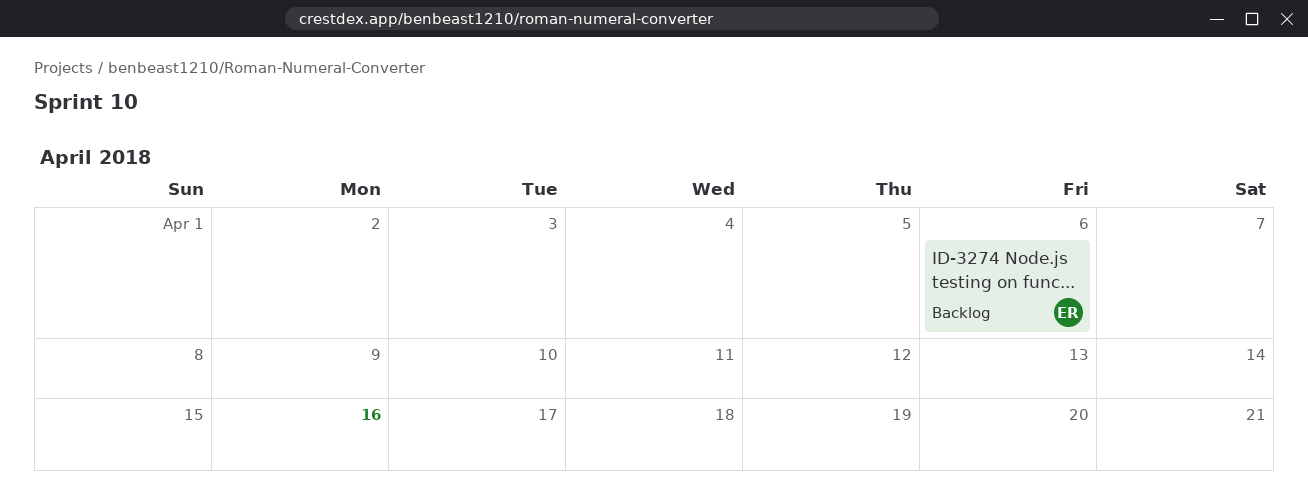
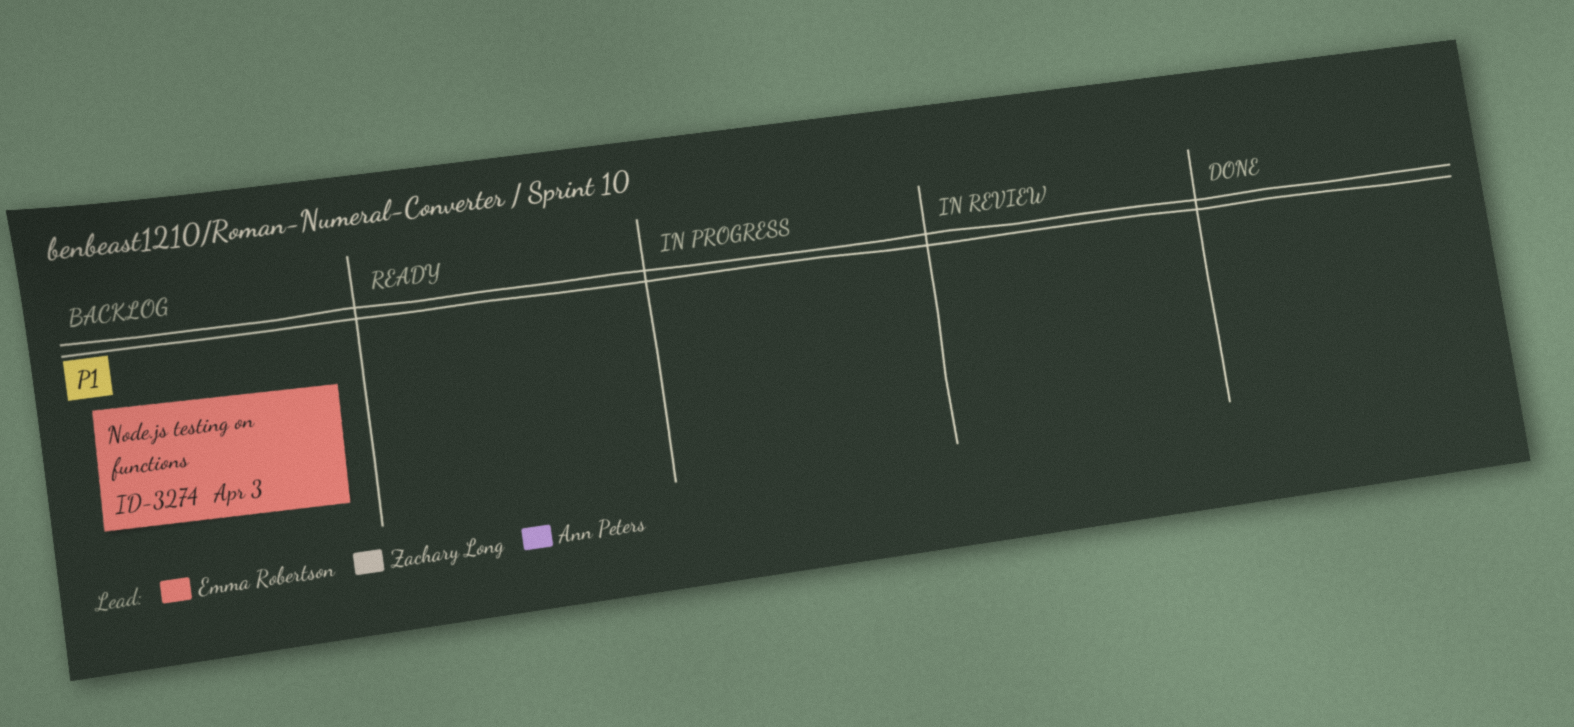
ID-3274, due: Apr 6 -> Apr 3

